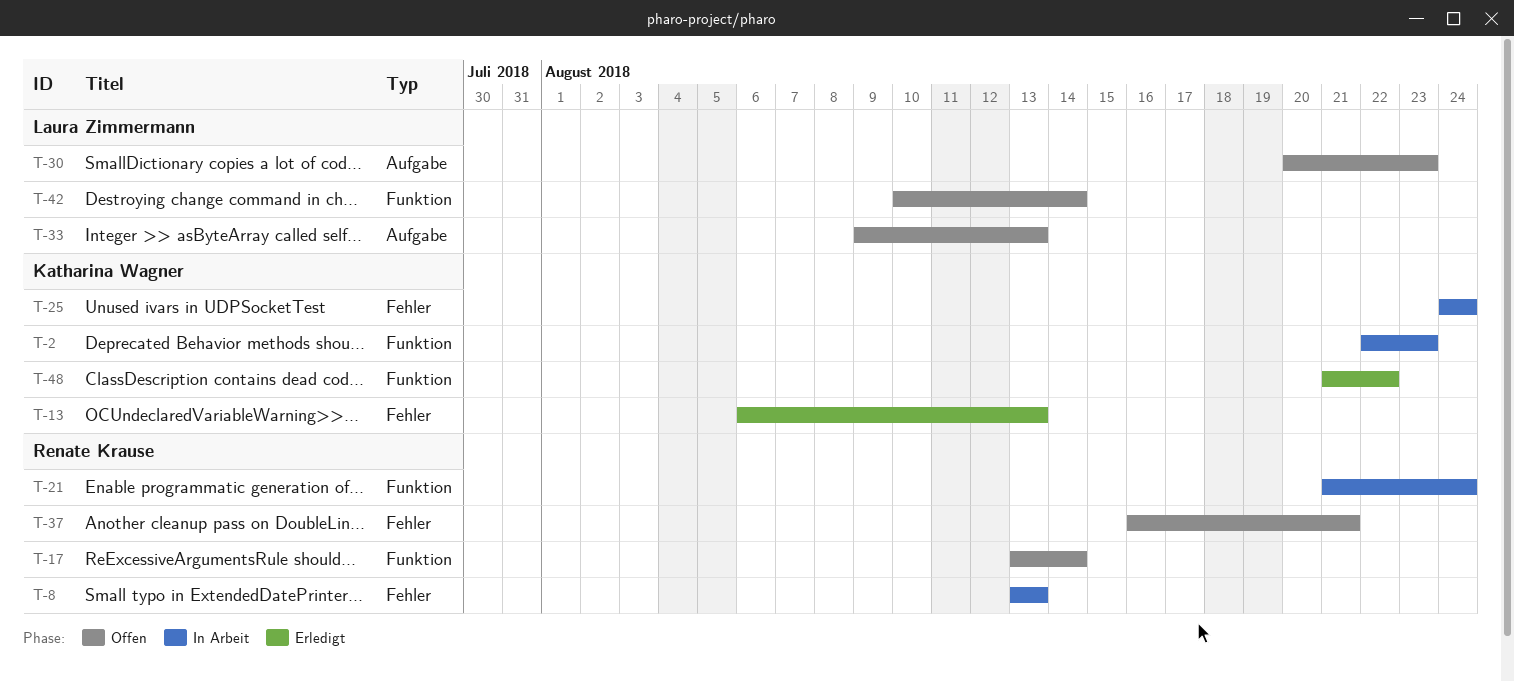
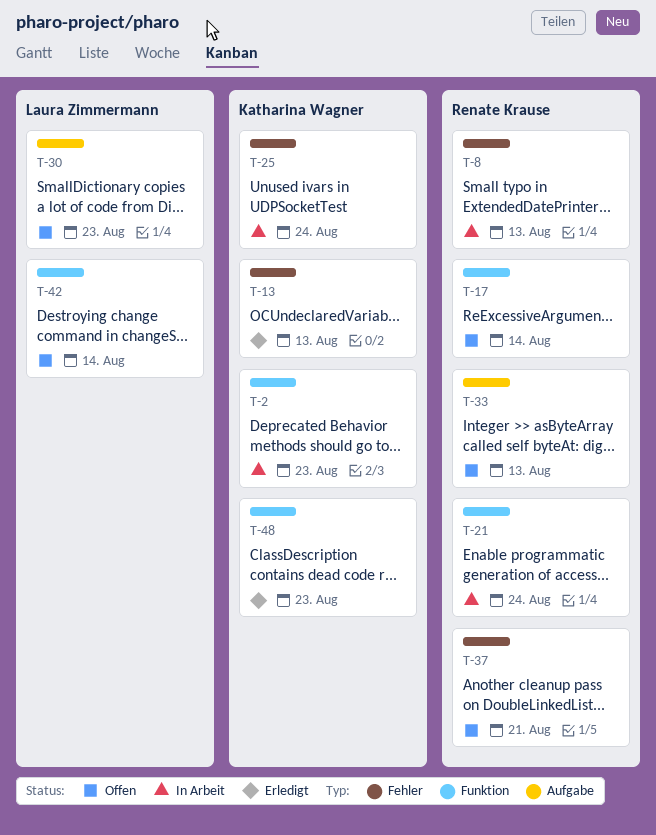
T-33, owner: Laura Zimmermann -> Renate Krause
T-48, due: Aug 22 -> Aug 23

